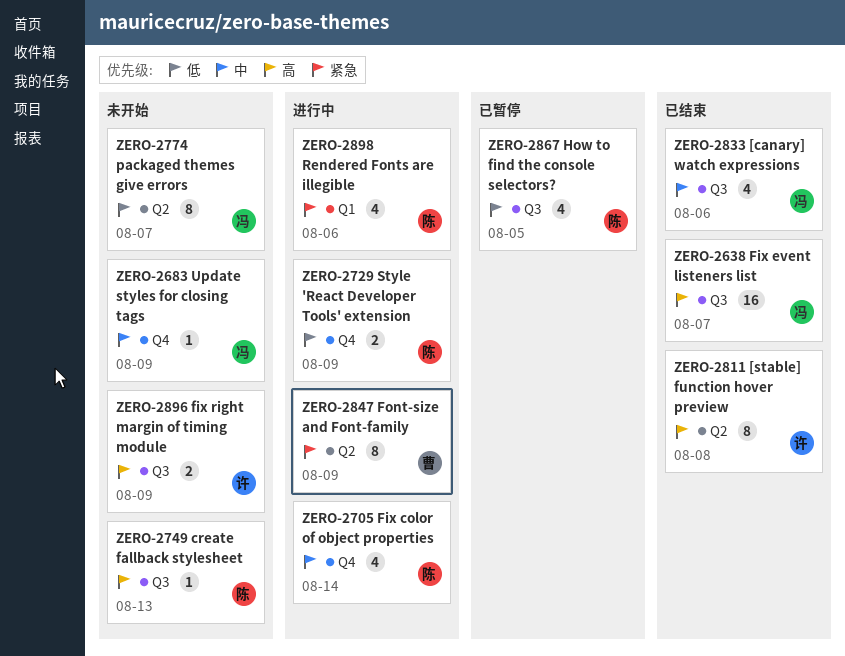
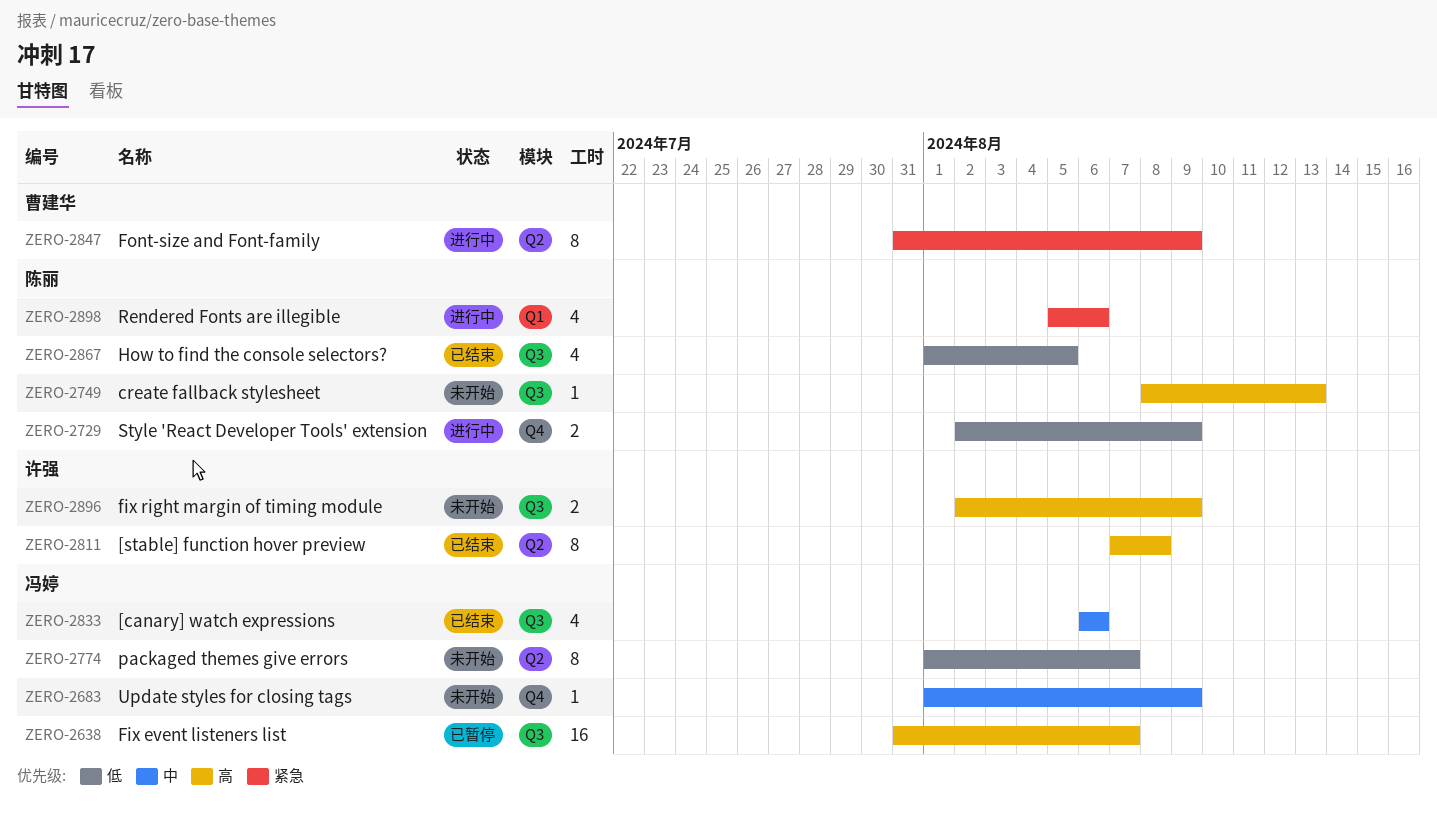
ZERO-2638, status: 已结束 -> 已暂停
ZERO-2705: present -> none
ZERO-2867, status: 已暂停 -> 已结束

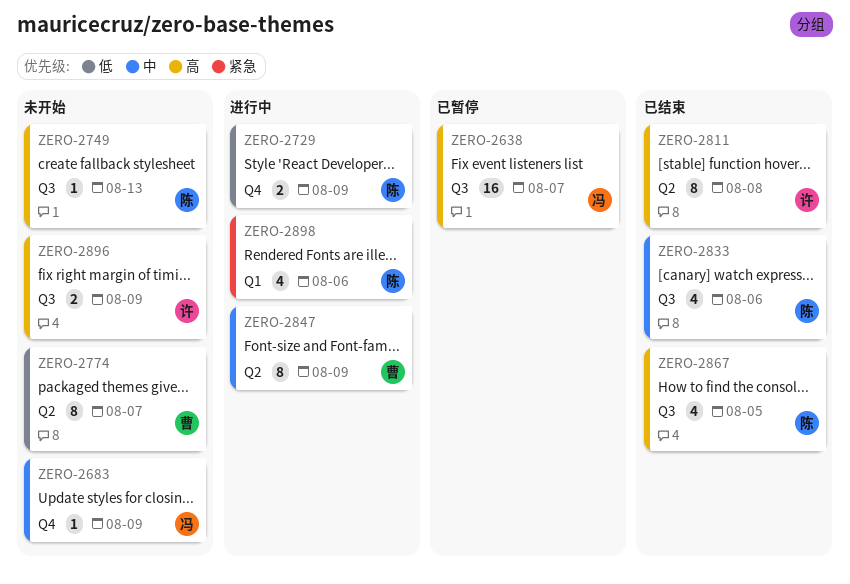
ZERO-2774, owner: 冯婷 -> 曹建华
ZERO-2833, owner: 冯婷 -> 陈丽
ZERO-2847, priority: 紧急 -> 中
ZERO-2867, priority: 低 -> 高

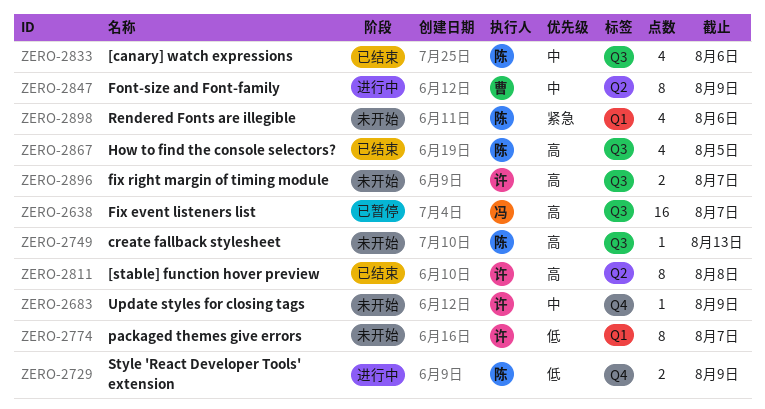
ZERO-2683, owner: 冯 -> 许
ZERO-2774, owner: 曹 -> 许
ZERO-2774, label: Q2 -> Q1
ZERO-2896, due: Aug 9 -> Aug 7
ZERO-2898, status: 进行中 -> 未开始

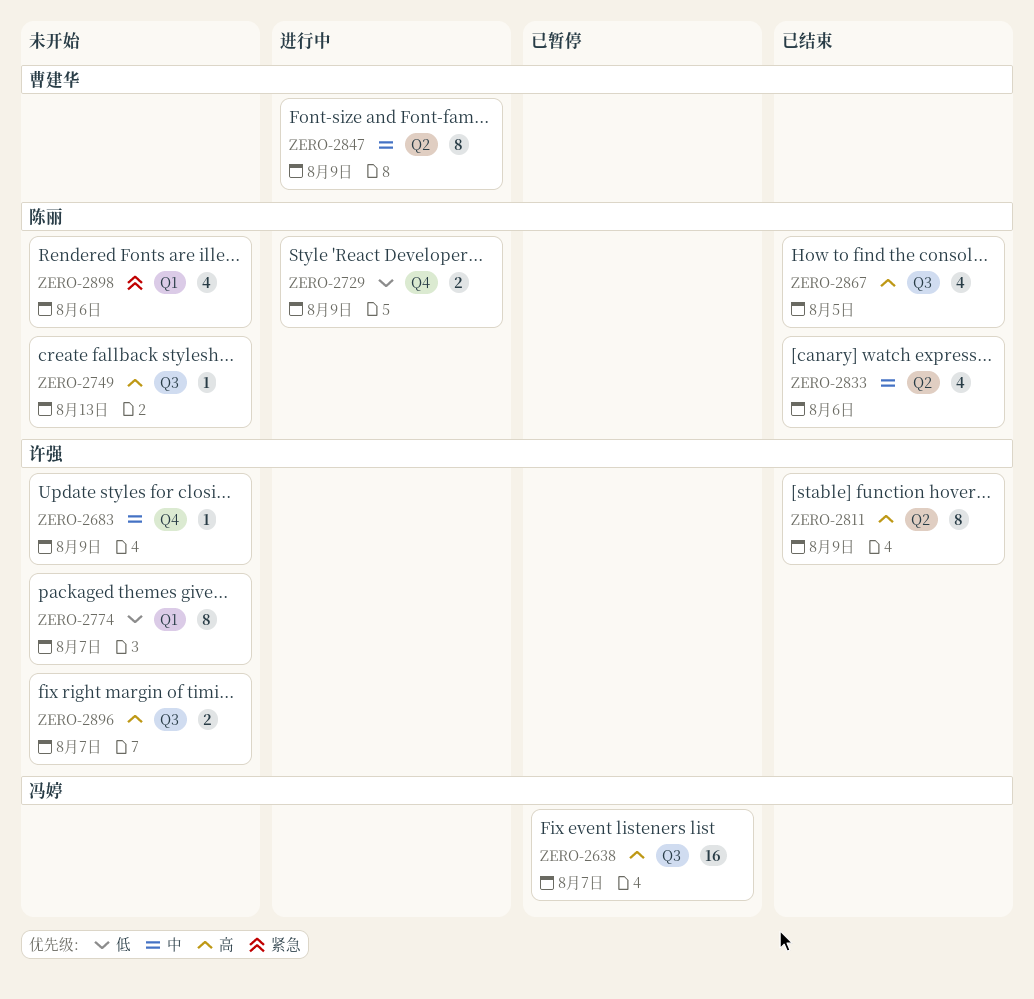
ZERO-2811, due: Aug 8 -> Aug 9
ZERO-2833, label: Q3 -> Q2

